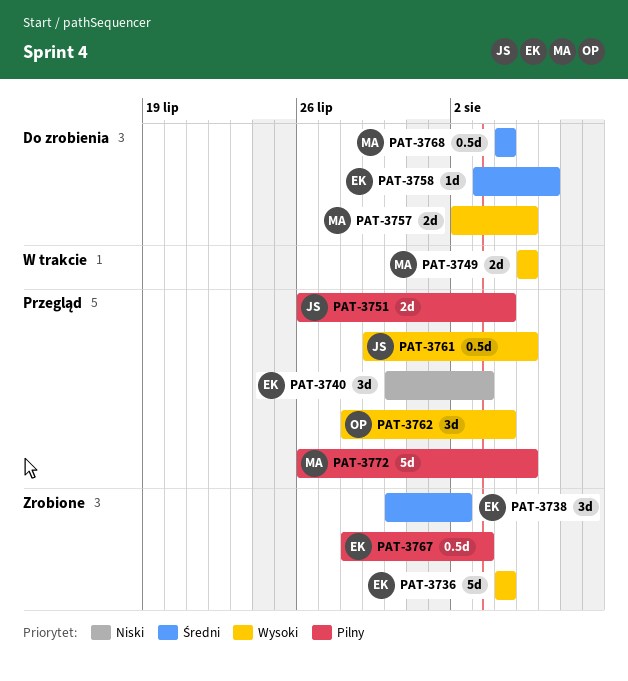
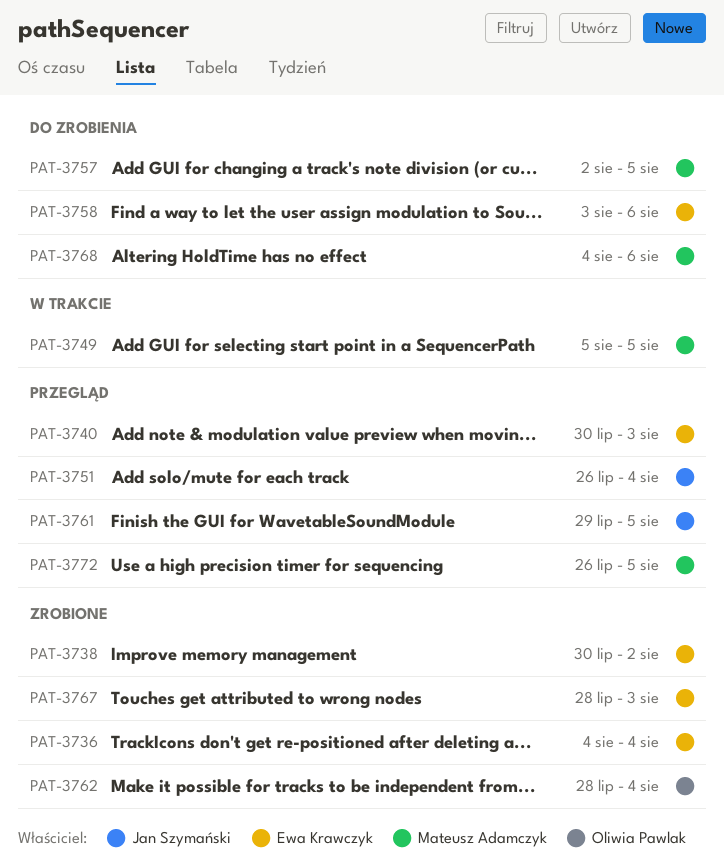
PAT-3762, status: Przegląd -> Zrobione
PAT-3768, due: Aug 4 -> Aug 6

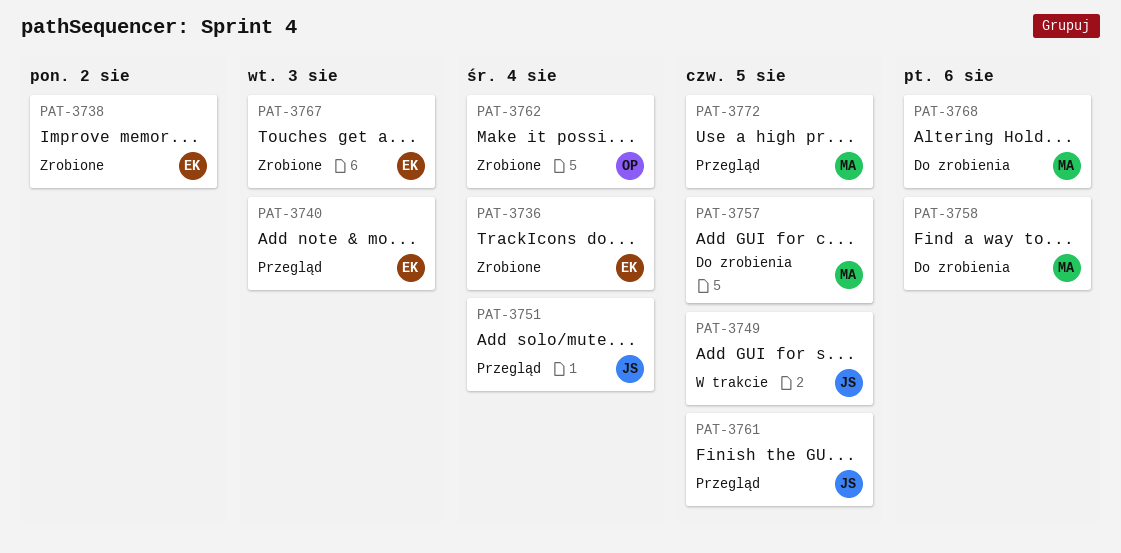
PAT-3749, owner: Mateusz Adamczyk -> Jan Szymański
PAT-3758, owner: Ewa Krawczyk -> Mateusz Adamczyk

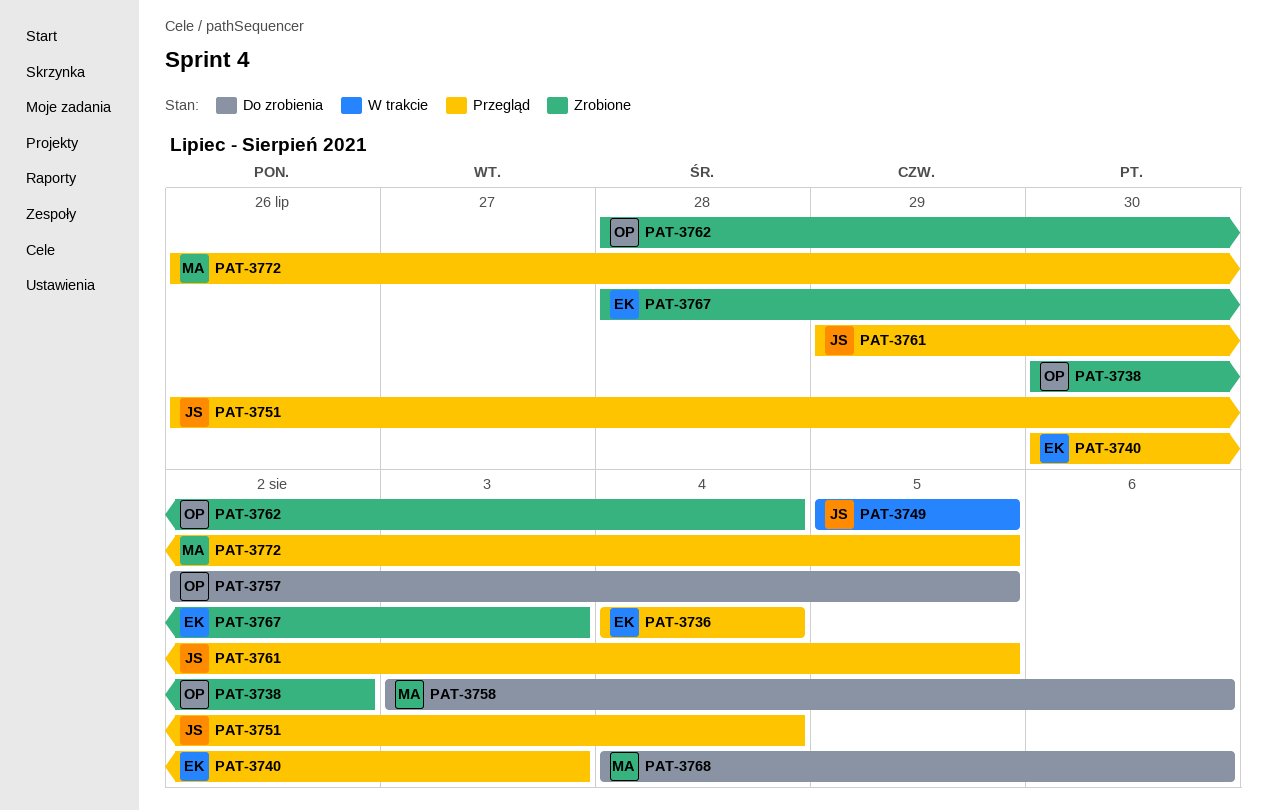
PAT-3736, status: Zrobione -> Przegląd
PAT-3738, owner: EK -> OP
PAT-3757, owner: MA -> OP

